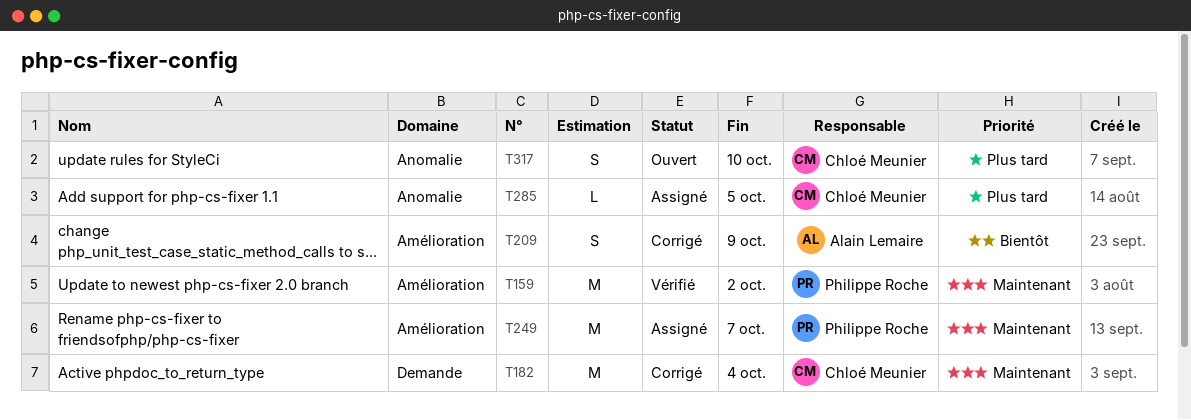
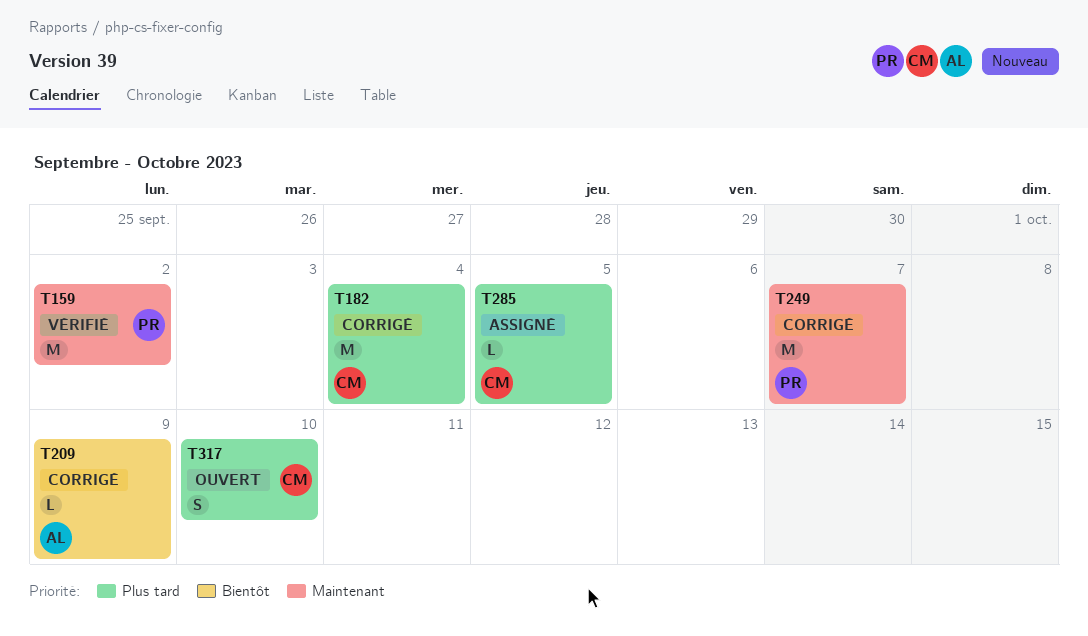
T182, priority: Maintenant -> Plus tard
T209, estimate: S -> L
T249, status: Assigné -> Corrigé

